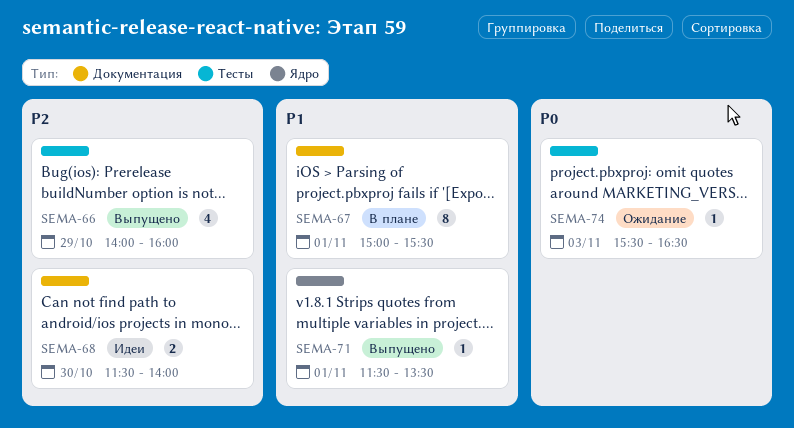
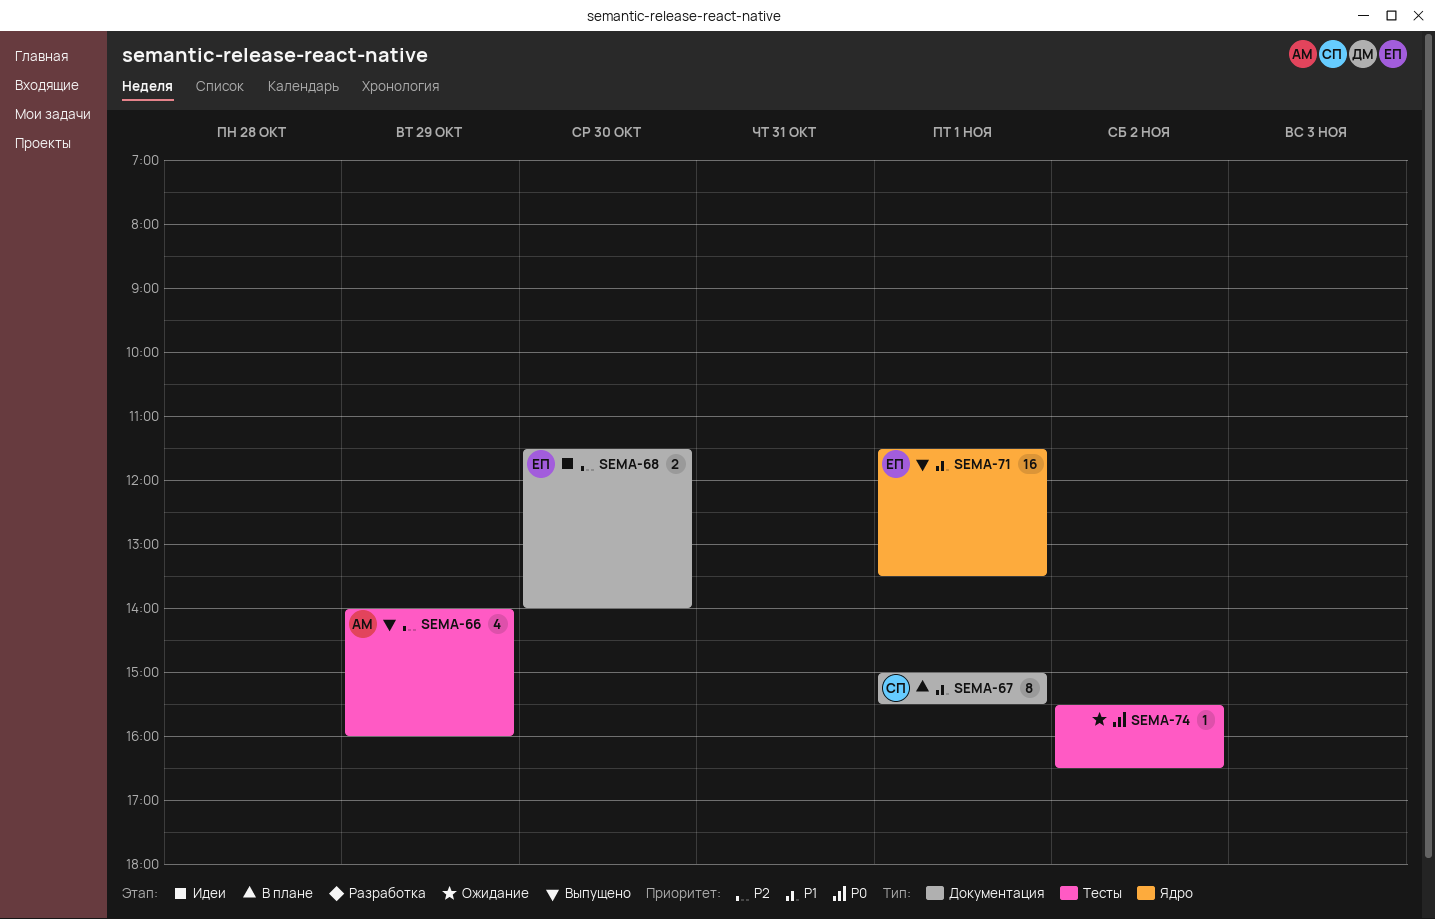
SEMA-71, estimate: 1 -> 16
SEMA-74, day: Nov 3 -> Nov 2

